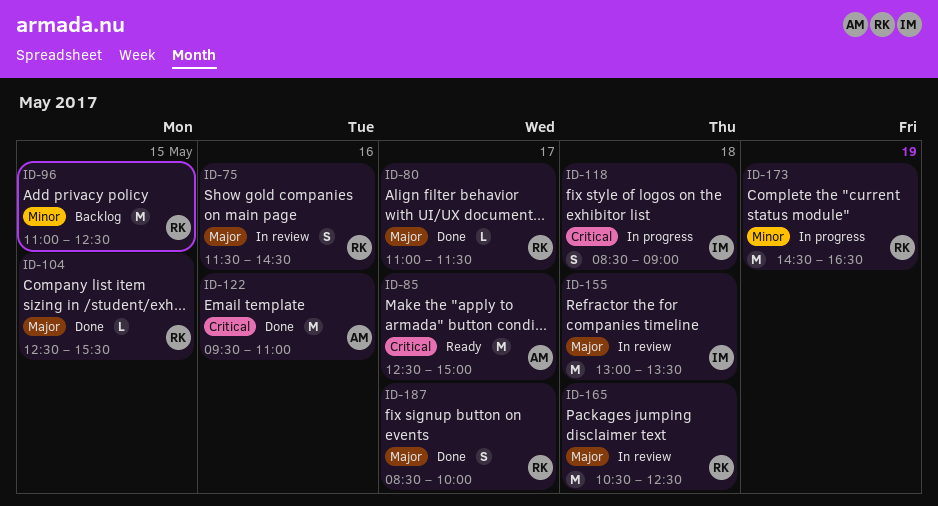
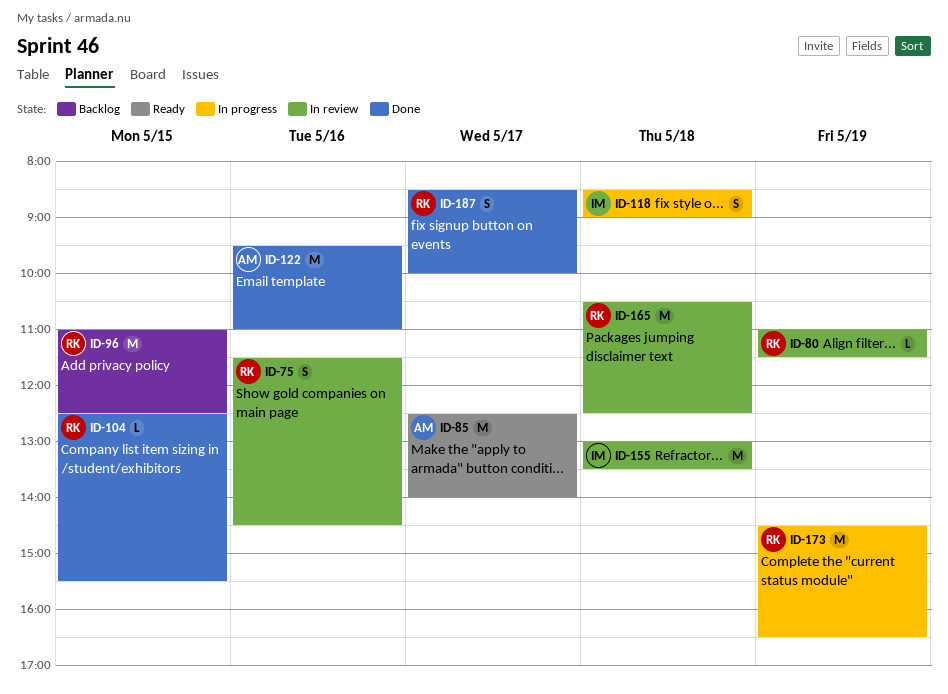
ID-80, status: Done -> In review
ID-80, day: May 17 -> May 19
ID-85, ends: 15:00 -> 14:00

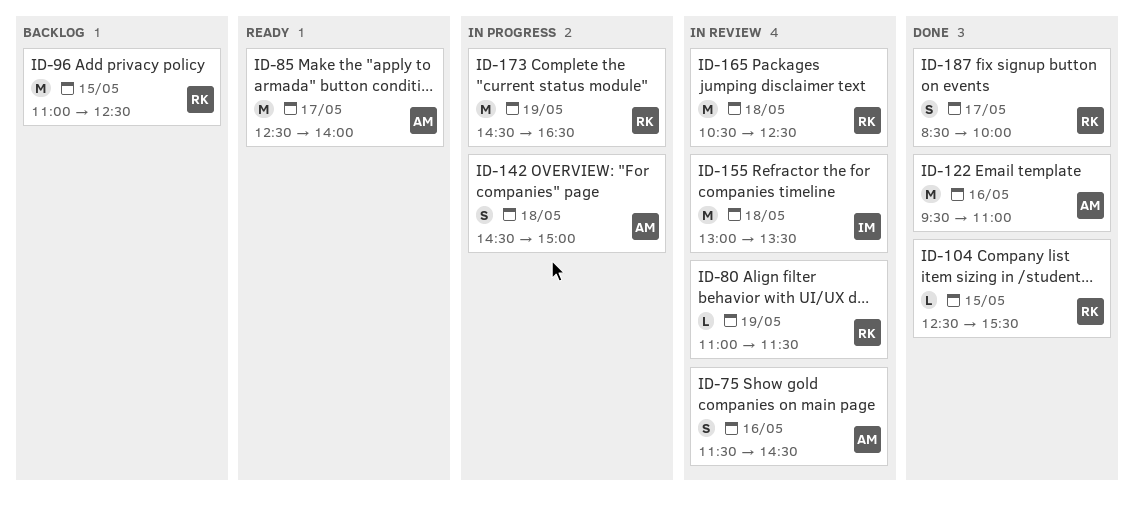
ID-75, owner: RK -> AM
ID-118: present -> none
ID-142: none -> present

